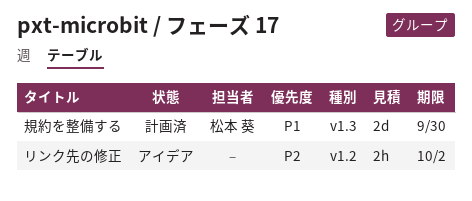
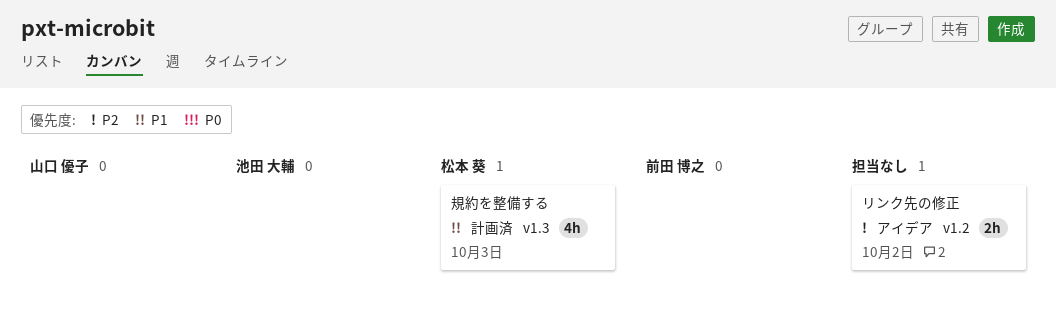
規約を整備する, estimate: 2d -> 4h
規約を整備する, due: Sep 30 -> Oct 3

